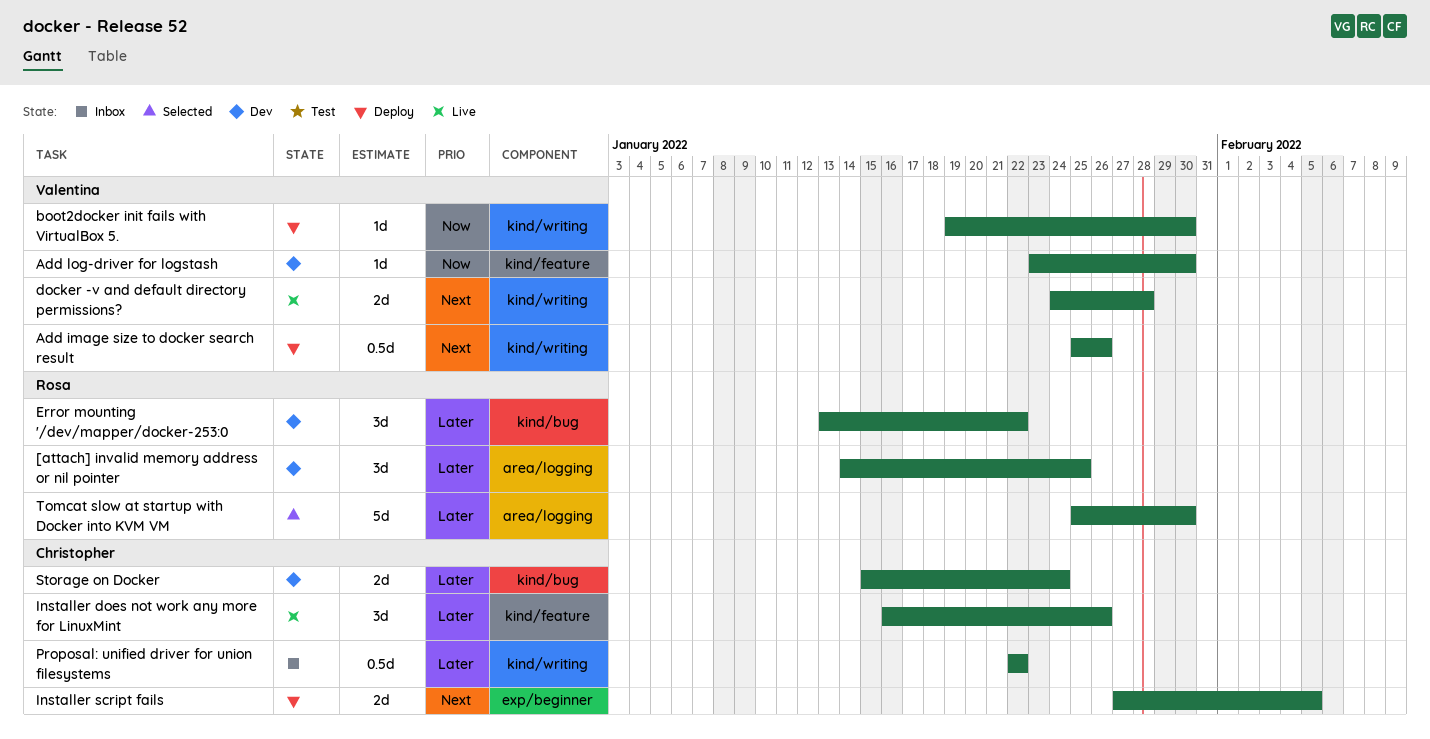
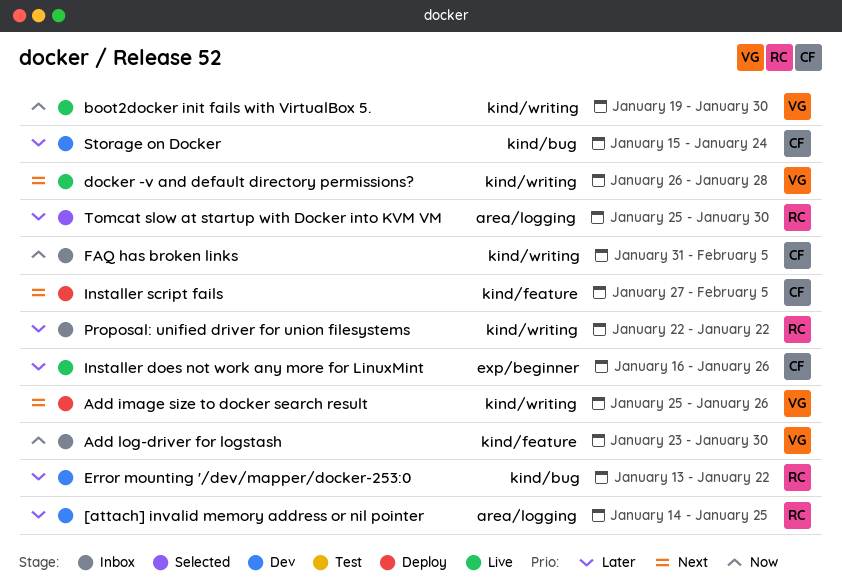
Add log-driver for logstash, status: Dev -> Inbox
boot2docker init fails with VirtualBox 5., status: Deploy -> Live
docker -v and default directory permissions?, start: Jan 24 -> Jan 26
FAQ has broken links: none -> present
Installer does not work any more for LinuxMint, label: kind/feature -> exp/beginner
Installer script fails, label: exp/beginner -> kind/feature
Proposal: unified driver for union filesystems, owner: Christopher -> Rosa

